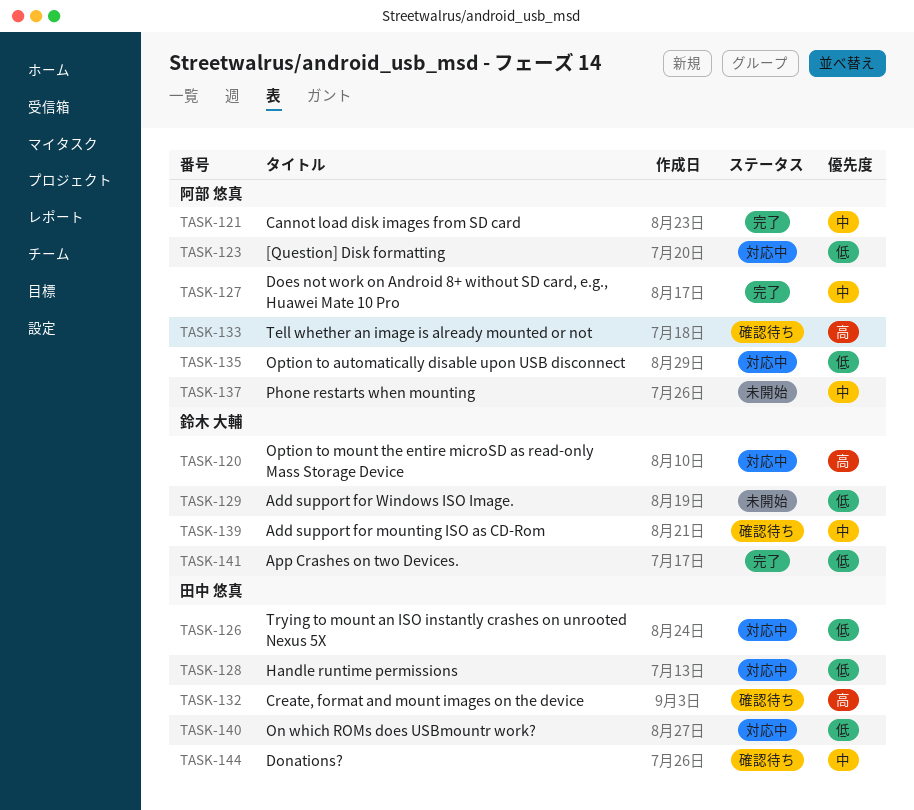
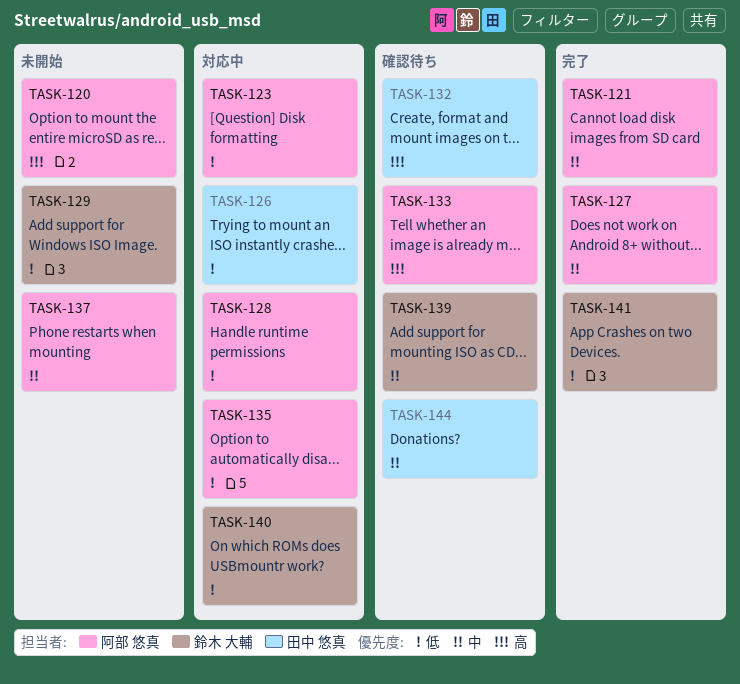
TASK-120, status: 対応中 -> 未開始
TASK-120, owner: 鈴木 大輔 -> 阿部 悠真
TASK-128, owner: 田中 悠真 -> 阿部 悠真
TASK-140, owner: 田中 悠真 -> 鈴木 大輔

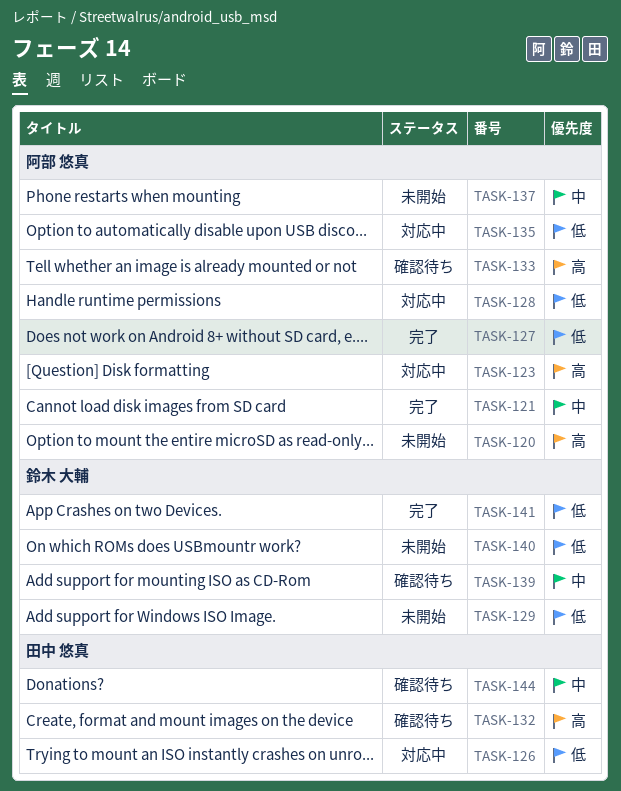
TASK-123, priority: 低 -> 高
TASK-127, priority: 中 -> 低
TASK-140, status: 対応中 -> 未開始

